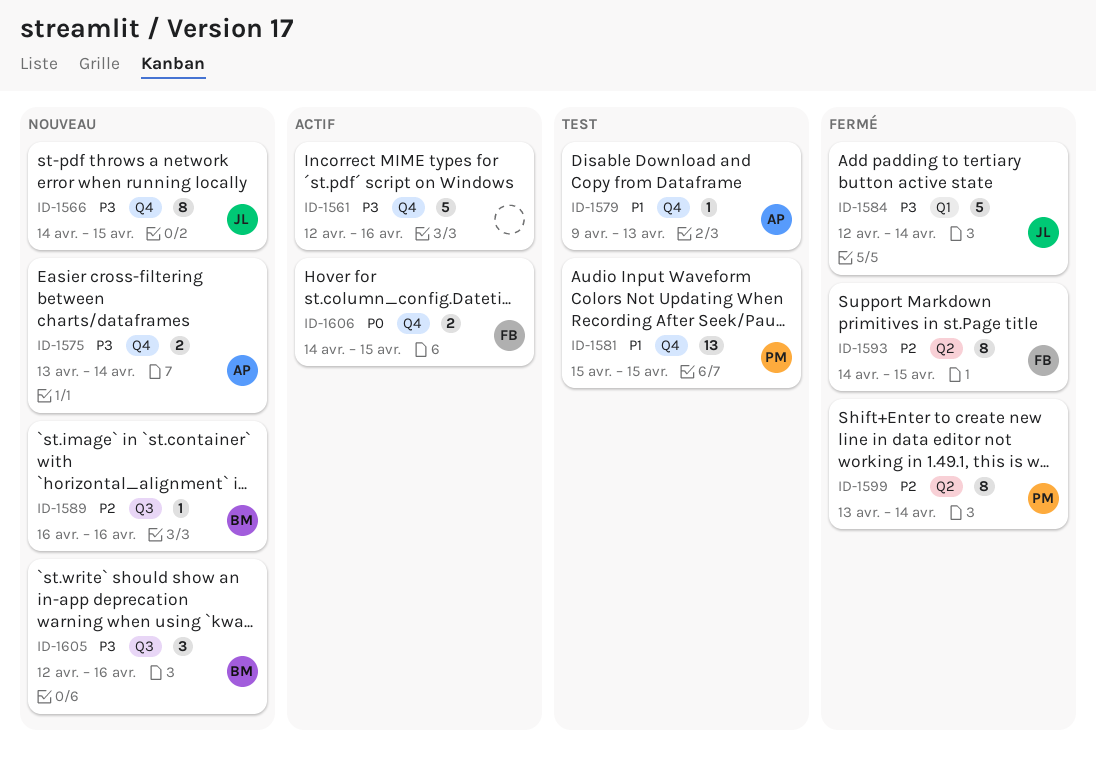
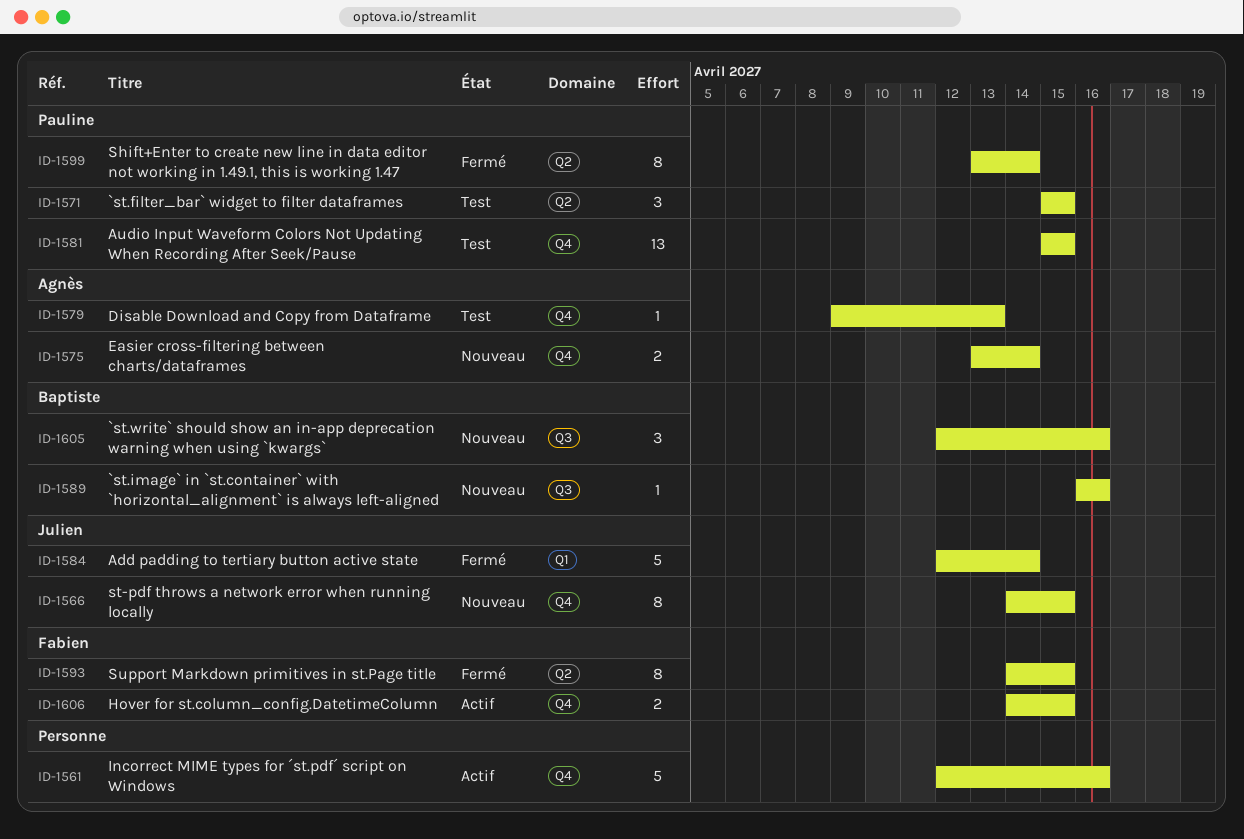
ID-1571: none -> present

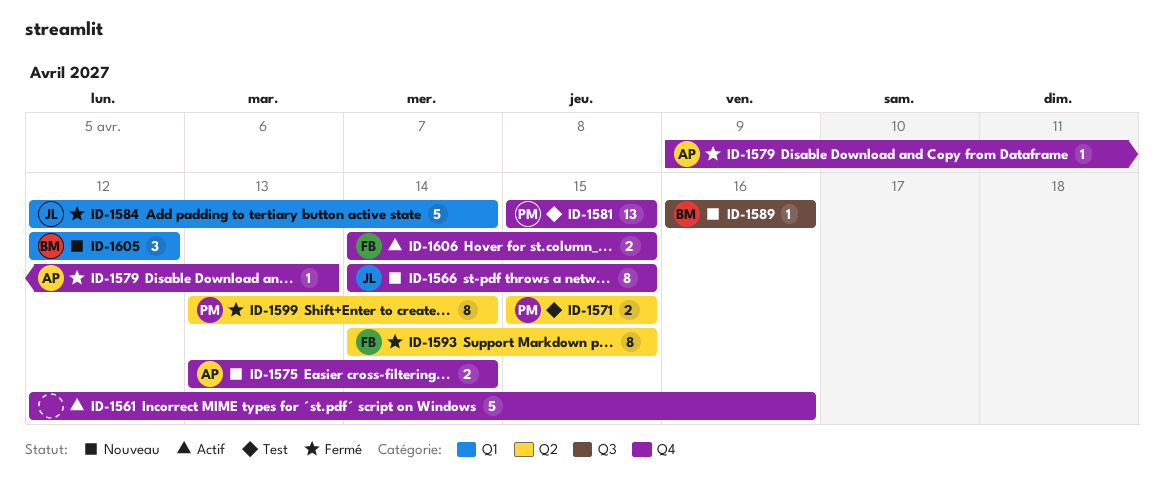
ID-1571, estimate: 3 -> 2
ID-1579, status: Test -> Fermé
ID-1605, label: Q3 -> Q1
ID-1605, due: Apr 16 -> Apr 12

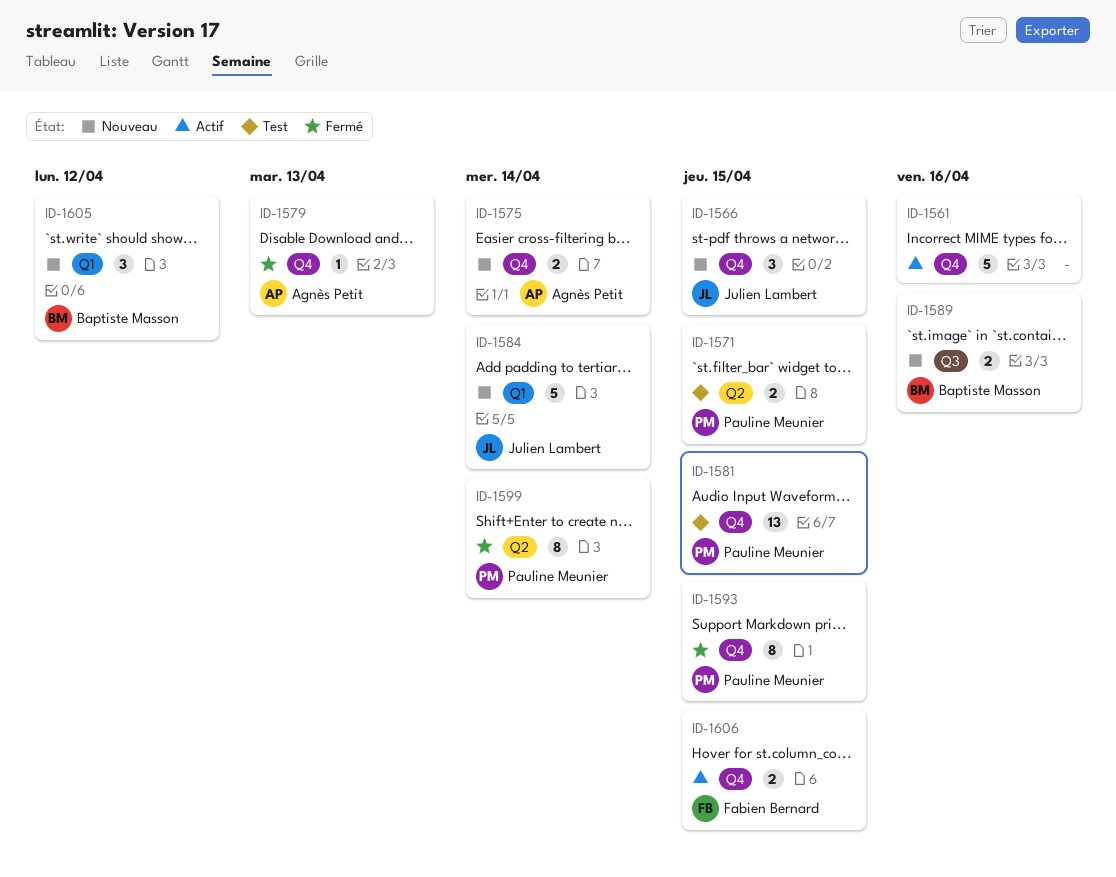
ID-1566, estimate: 8 -> 3
ID-1584, status: Fermé -> Nouveau
ID-1589, estimate: 1 -> 2
ID-1593, owner: Fabien Bernard -> Pauline Meunier
ID-1593, label: Q2 -> Q4

